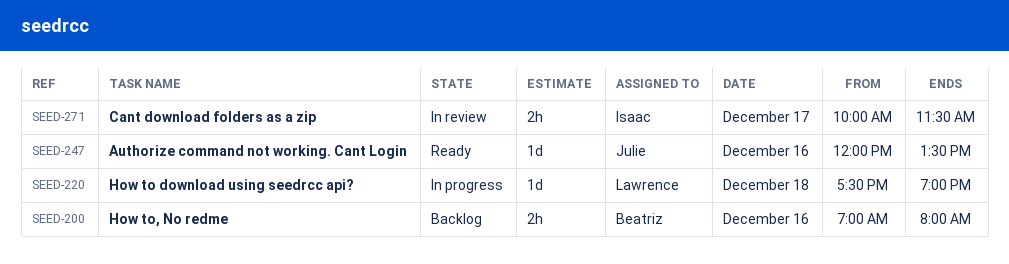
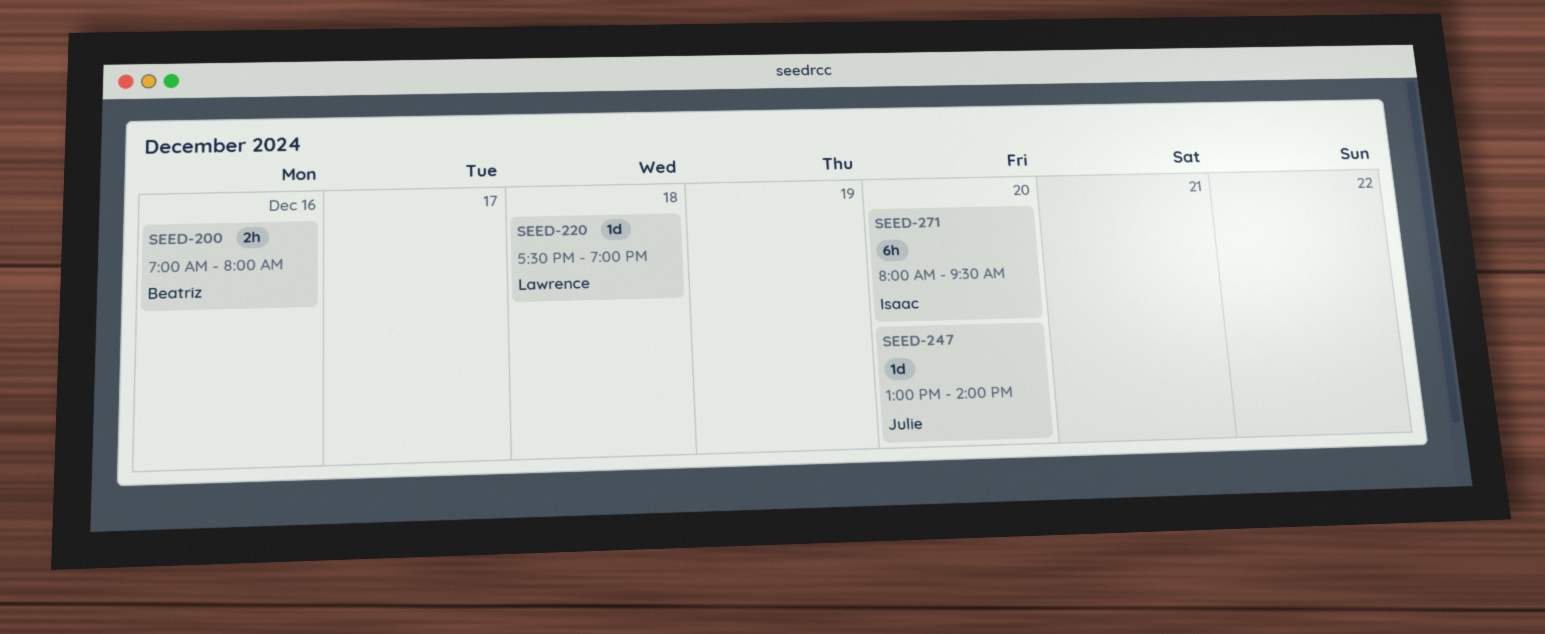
SEED-247, day: Dec 16 -> Dec 20
SEED-247, begins: 12:00 -> 13:00
SEED-247, ends: 13:30 -> 14:00
SEED-271, estimate: 2h -> 6h
SEED-271, day: Dec 17 -> Dec 20
SEED-271, begins: 10:00 -> 08:00
SEED-271, ends: 11:30 -> 09:30

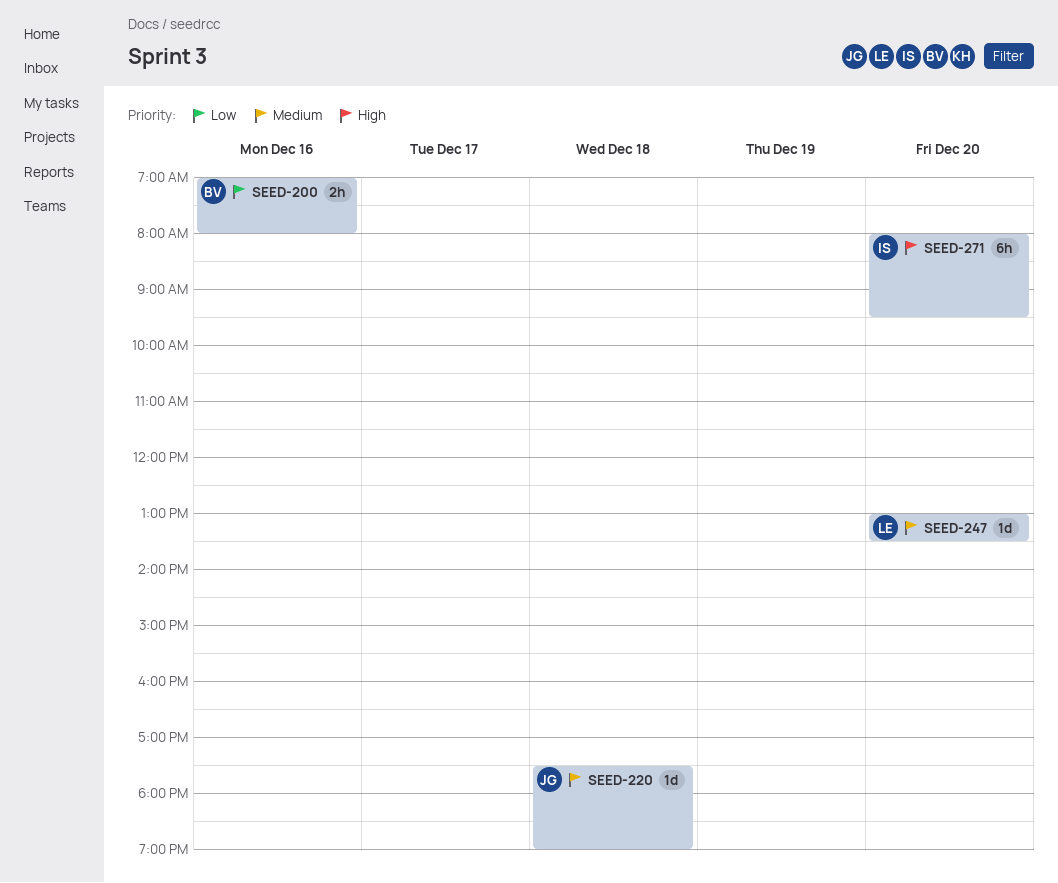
SEED-220, owner: Lawrence -> Julie
SEED-247, owner: Julie -> Lawrence
SEED-247, ends: 14:00 -> 13:30

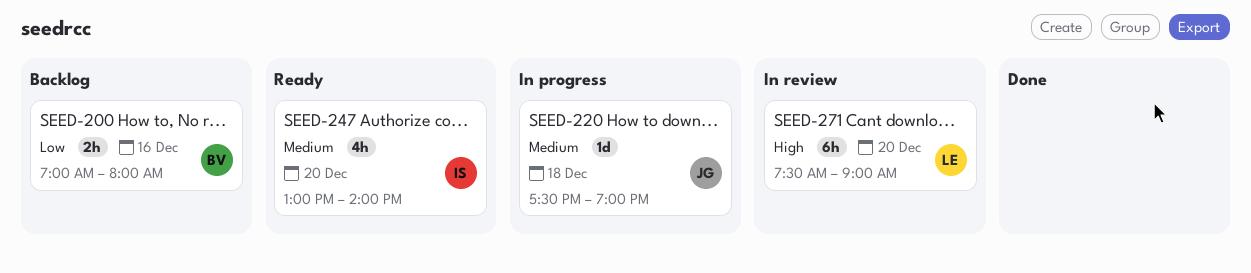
SEED-247, owner: LE -> IS
SEED-247, estimate: 1d -> 4h
SEED-247, ends: 13:30 -> 14:00
SEED-271, owner: IS -> LE
SEED-271, begins: 08:00 -> 07:30
SEED-271, ends: 09:30 -> 09:00

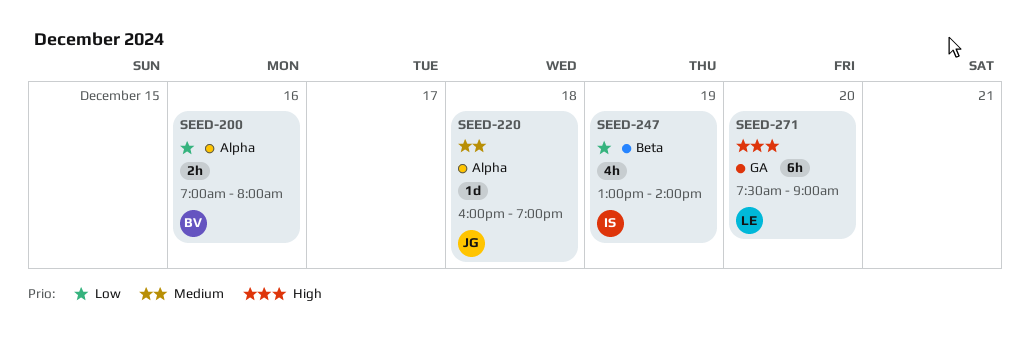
SEED-220, begins: 17:30 -> 16:00
SEED-247, priority: Medium -> Low
SEED-247, day: Dec 20 -> Dec 19

